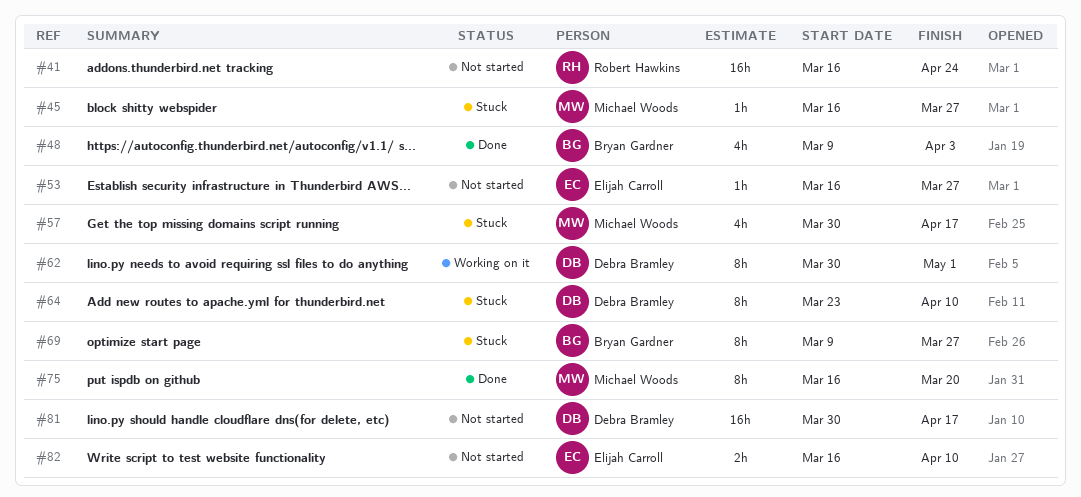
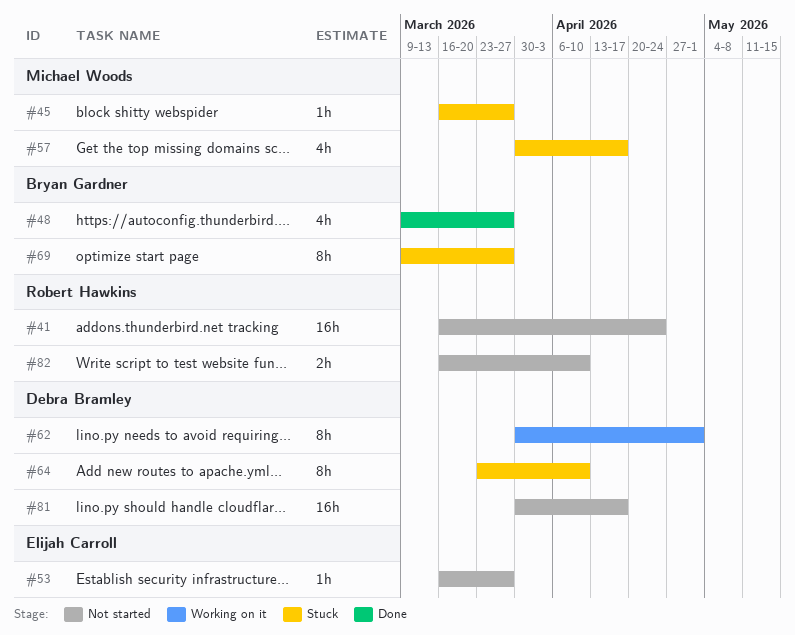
#48, due: Apr 3 -> Mar 27
#75: present -> none
#82, owner: Elijah Carroll -> Robert Hawkins

